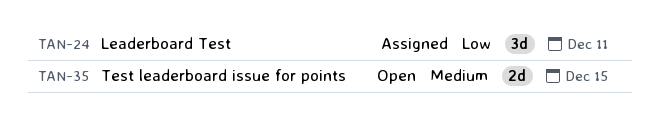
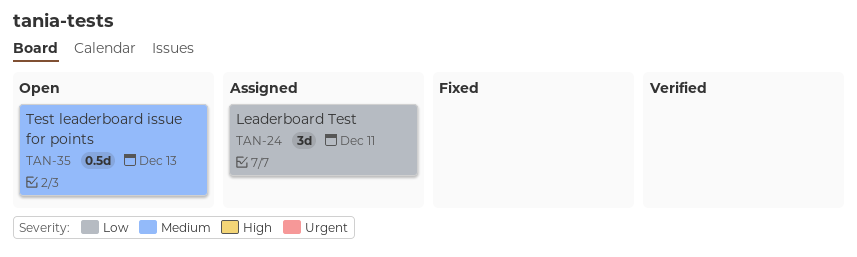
TAN-35, estimate: 2d -> 0.5d
TAN-35, due: Dec 15 -> Dec 13

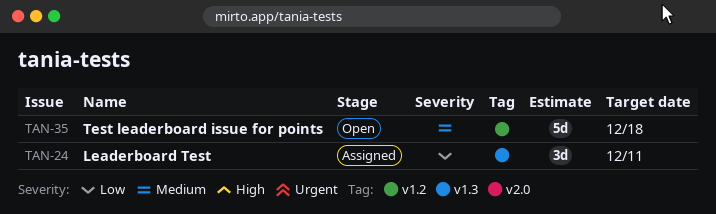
TAN-35, estimate: 0.5d -> 5d
TAN-35, due: Dec 13 -> Dec 18

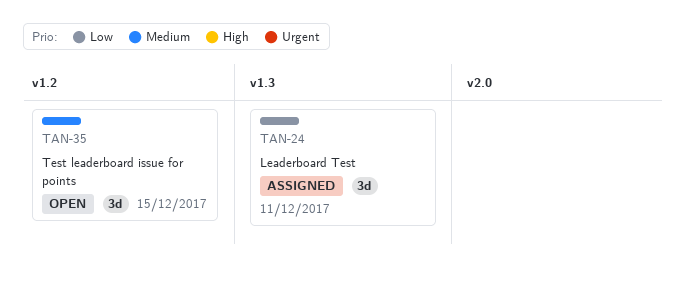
TAN-35, estimate: 5d -> 3d
TAN-35, due: Dec 18 -> Dec 15

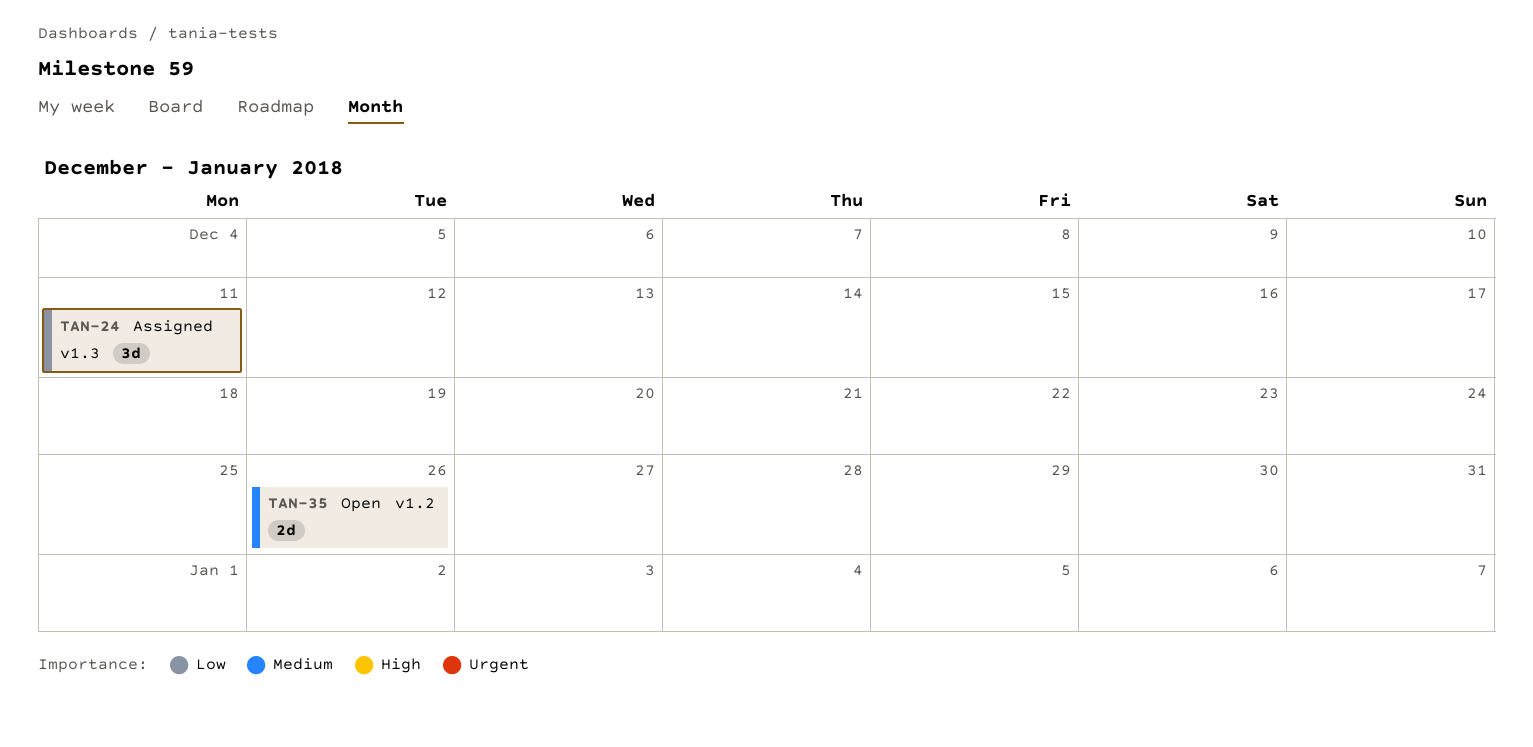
TAN-35, estimate: 3d -> 2d
TAN-35, due: Dec 15 -> Dec 26

